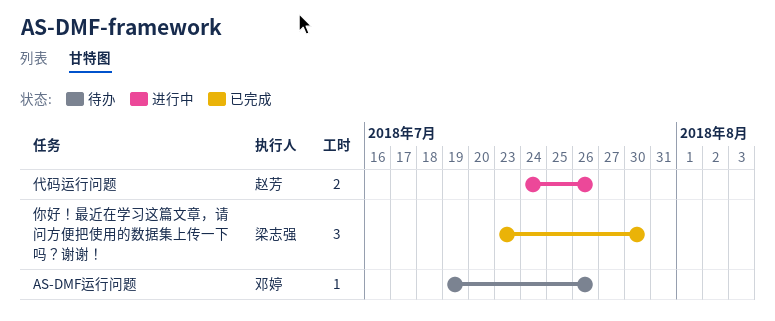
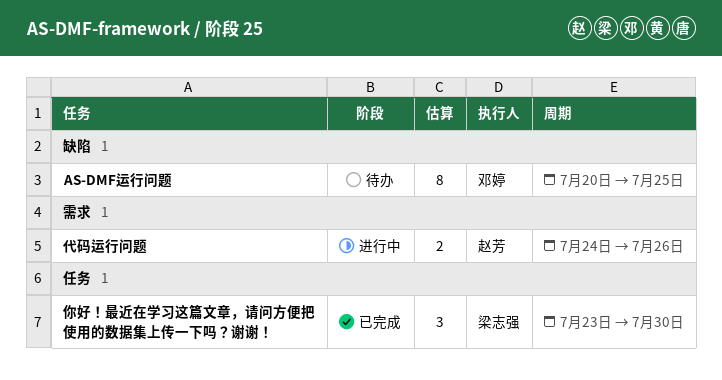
AS-DMF运行问题, estimate: 1 -> 8
AS-DMF运行问题, start: Jul 19 -> Jul 20
AS-DMF运行问题, due: Jul 26 -> Jul 25

